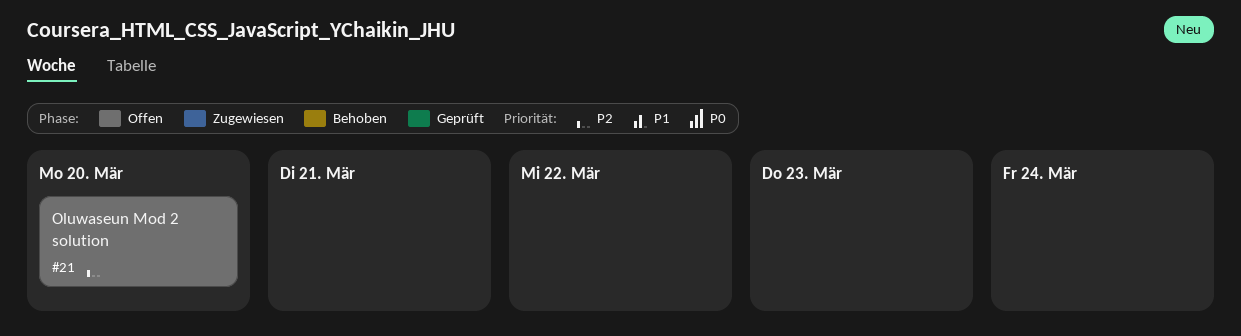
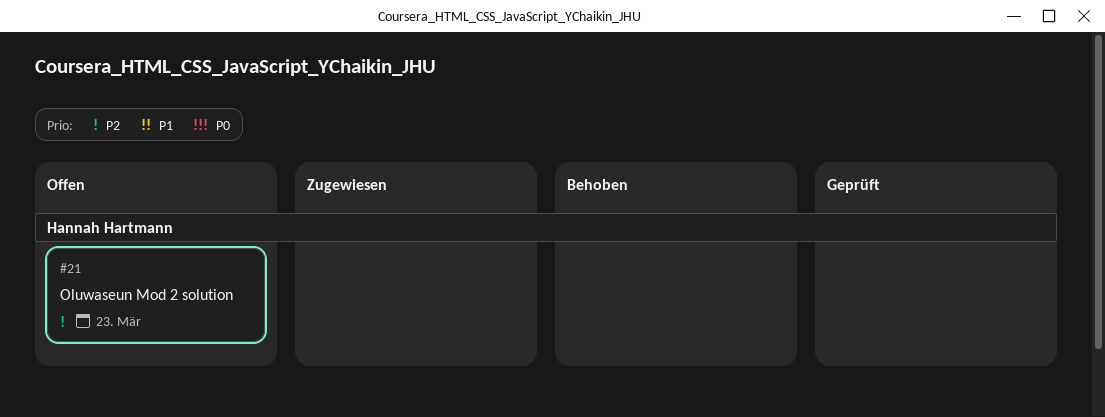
#21, due: Mar 20 -> Mar 23

